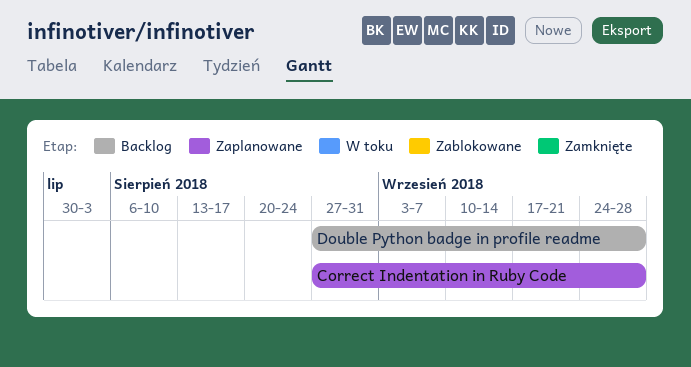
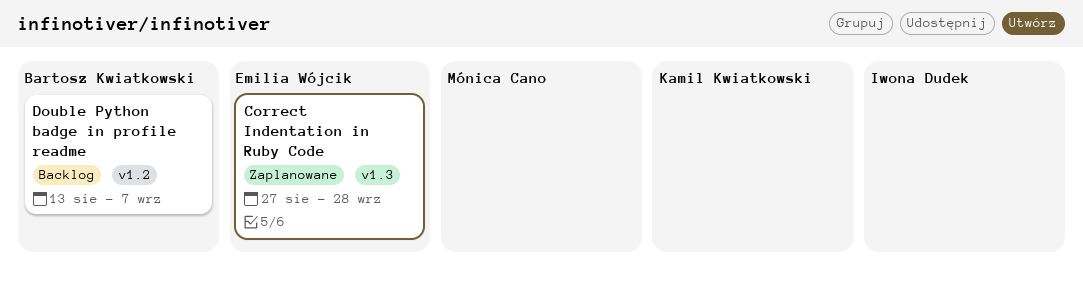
Double Python badge in profile readme, start: Aug 27 -> Aug 13
Double Python badge in profile readme, due: Sep 28 -> Sep 7

